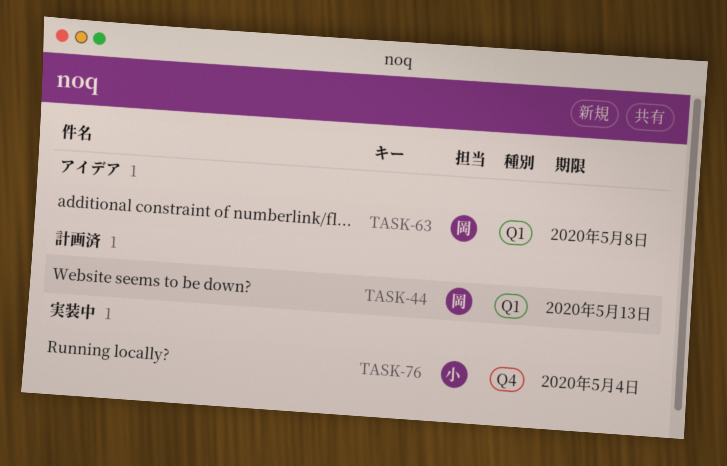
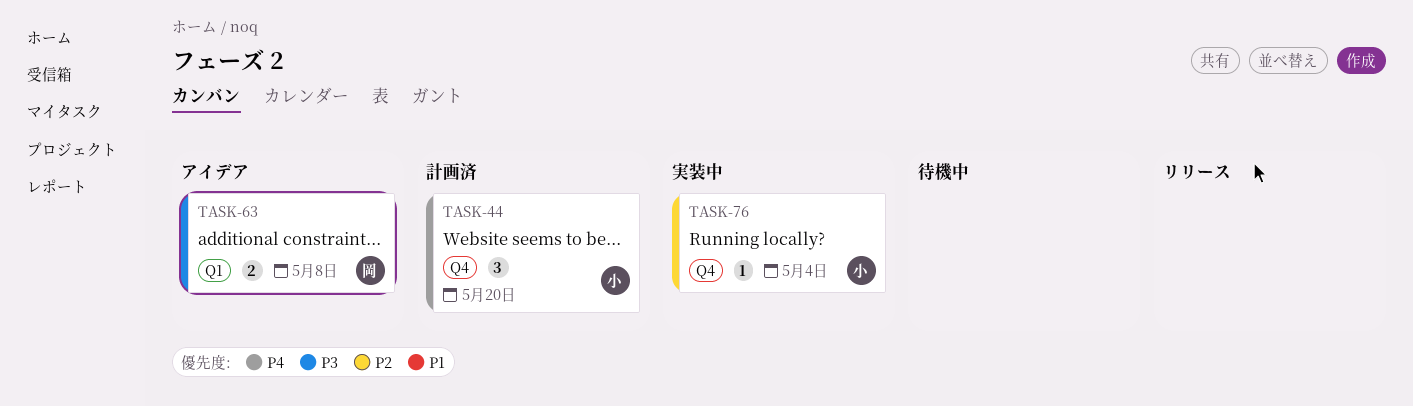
TASK-44, owner: 岡 -> 小
TASK-44, label: Q1 -> Q4
TASK-44, due: May 13 -> May 20

